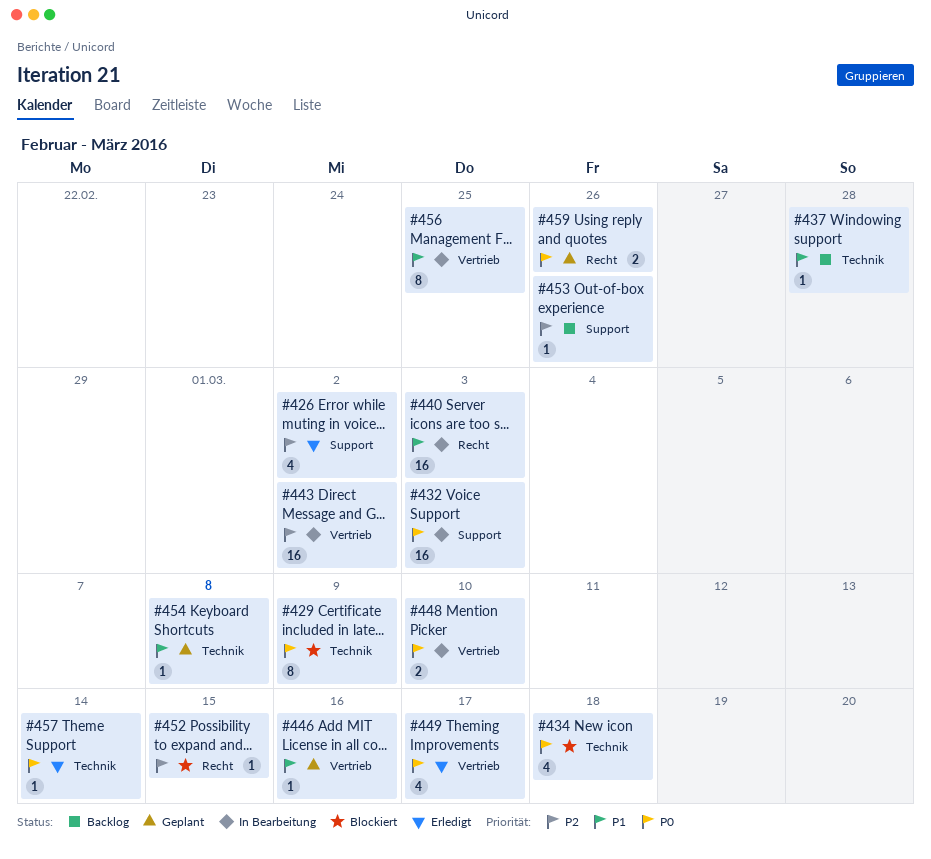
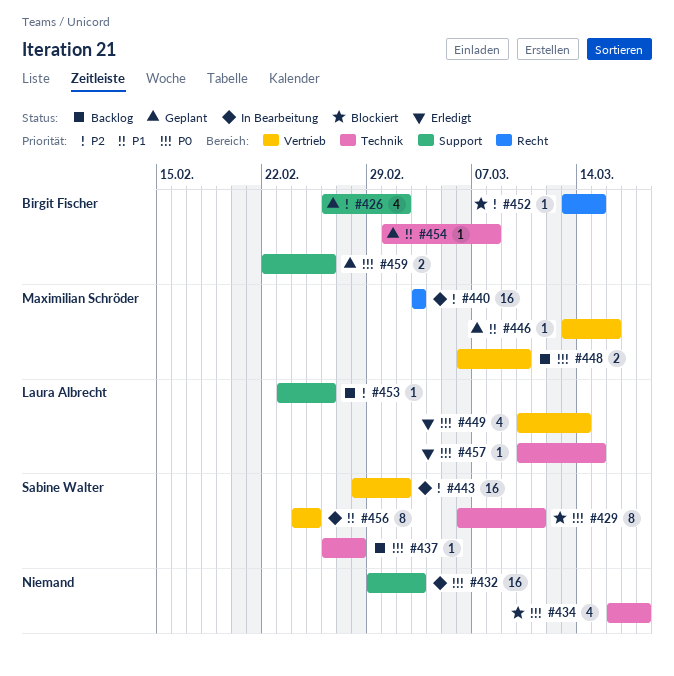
#426, status: Erledigt -> Geplant
#429, due: Mar 9 -> Mar 11
#437, priority: P1 -> P0
#440, priority: P1 -> P2
#448, status: In Bearbeitung -> Backlog
#449, due: Mar 17 -> Mar 14
#457, due: Mar 14 -> Mar 15
#459, label: Recht -> Support

